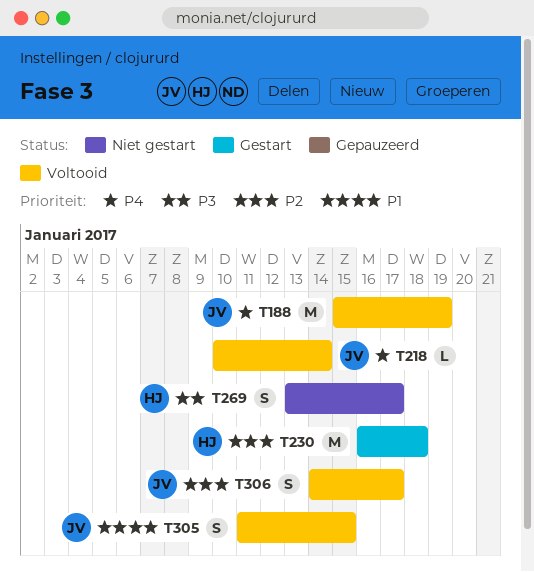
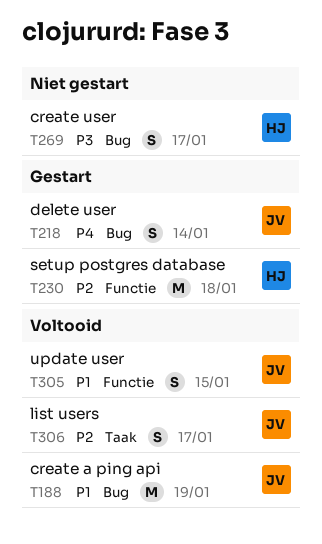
T188, priority: P4 -> P1
T218, status: Voltooid -> Gestart
T218, estimate: L -> S

